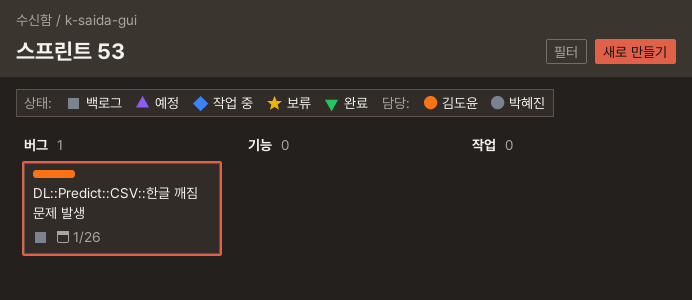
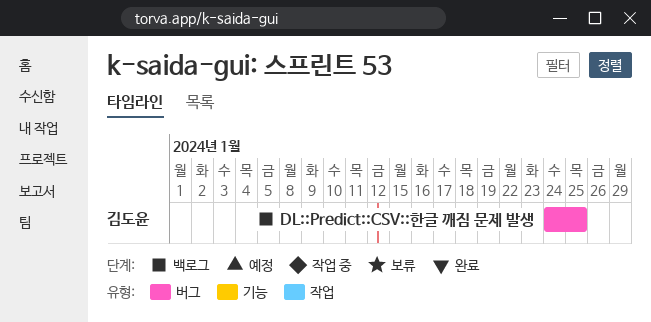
DL::Predict::CSV::한글 깨짐 문제 발생, due: Jan 26 -> Jan 25

